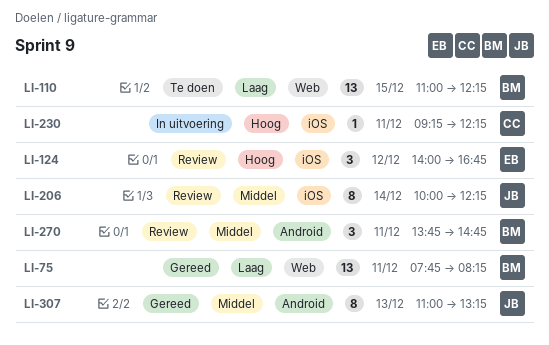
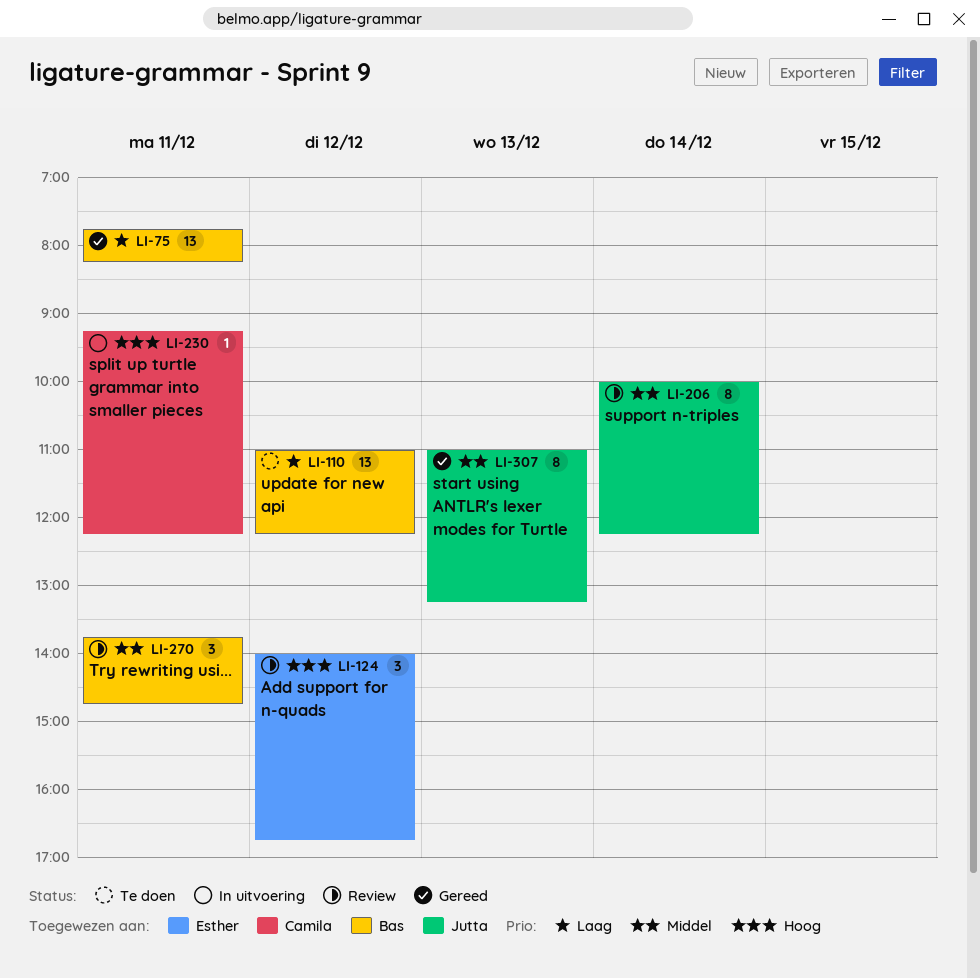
LI-110, day: Dec 15 -> Dec 12

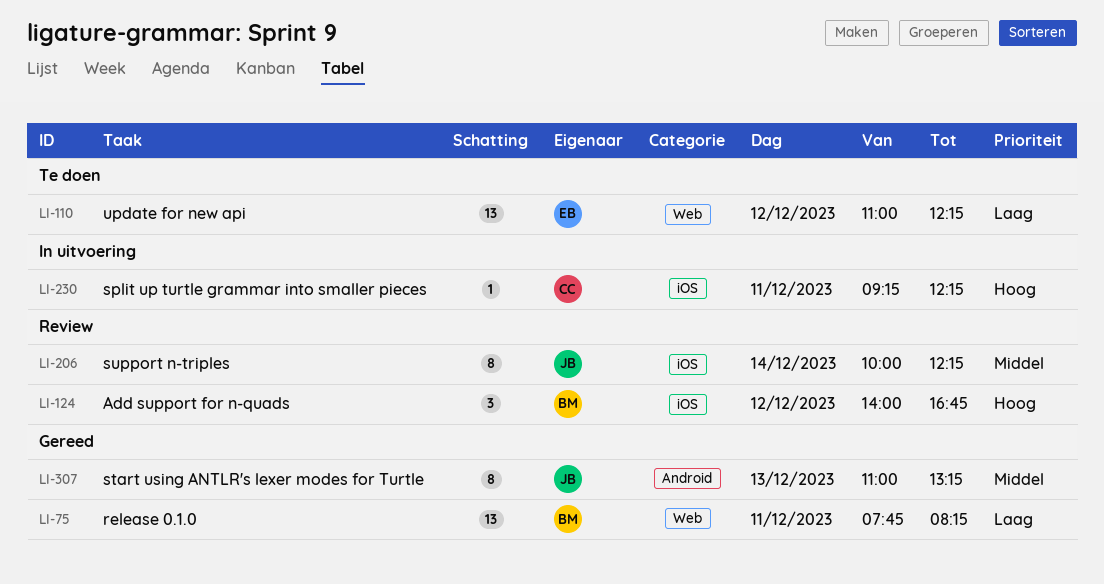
LI-110, owner: Bas -> Esther
LI-124, owner: Esther -> Bas
LI-270: present -> none

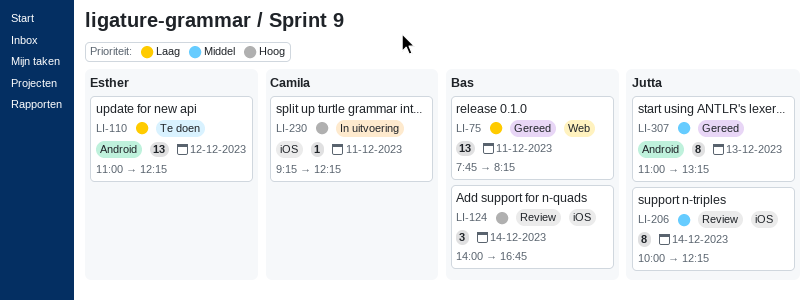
LI-110, label: Web -> Android
LI-124, day: Dec 12 -> Dec 14

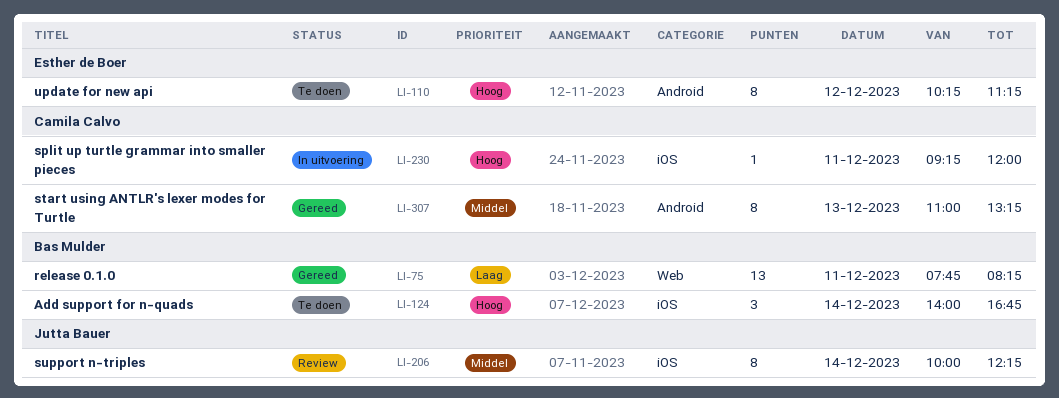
LI-110, priority: Laag -> Hoog
LI-110, estimate: 13 -> 8
LI-110, begins: 11:00 -> 10:15
LI-110, ends: 12:15 -> 11:15
LI-124, status: Review -> Te doen
LI-230, ends: 12:15 -> 12:00
LI-307, owner: Jutta Bauer -> Camila Calvo

